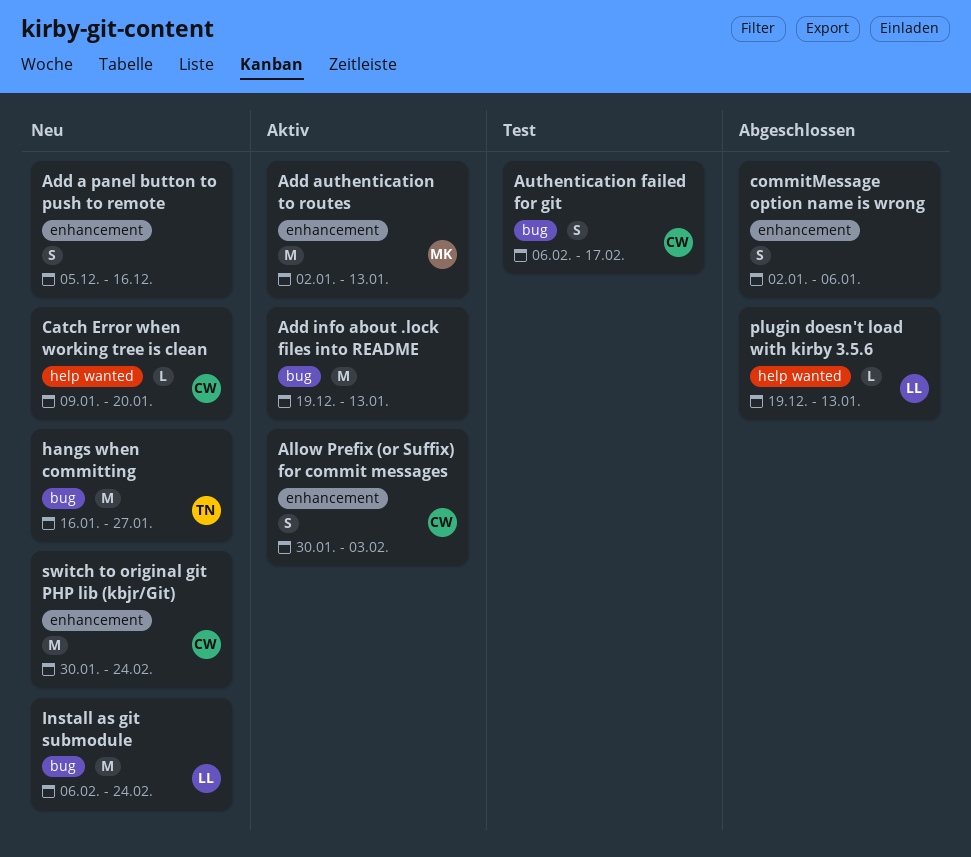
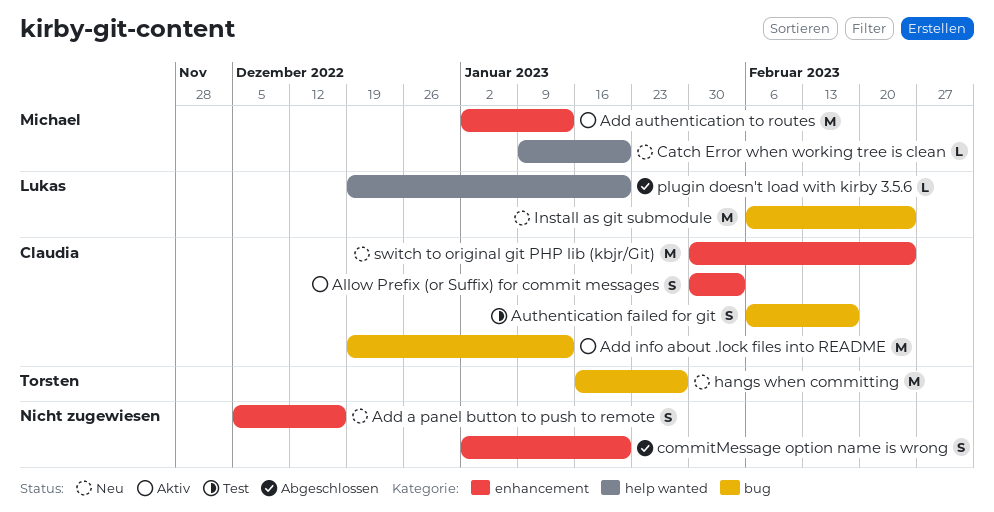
Add info about .lock files into README, owner: none -> Claudia
Catch Error when working tree is clean, owner: Claudia -> Michael
commitMessage option name is wrong, due: Jan 6 -> Jan 20
plugin doesn't load with kirby 3.5.6, due: Jan 13 -> Jan 20

